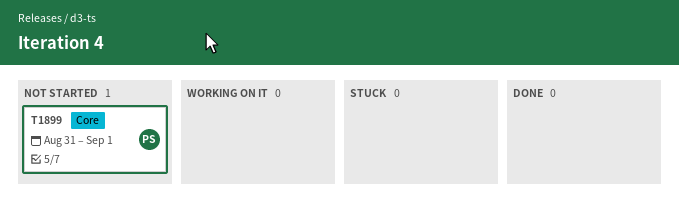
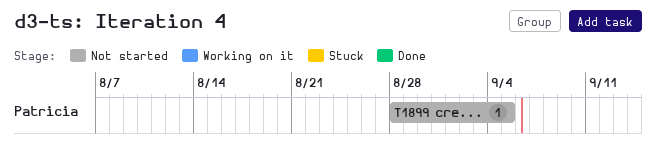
T1899, start: Aug 31 -> Aug 28
T1899, due: Sep 1 -> Sep 5

